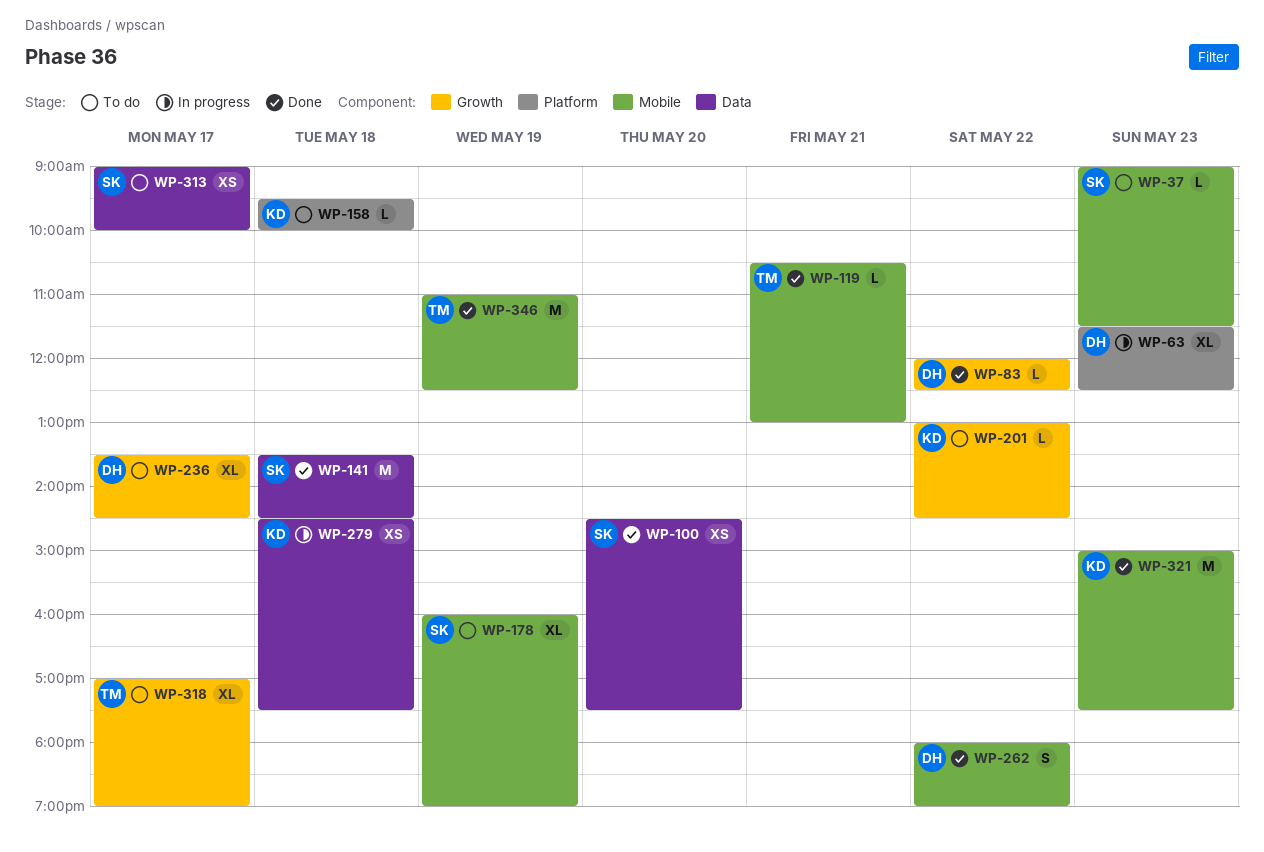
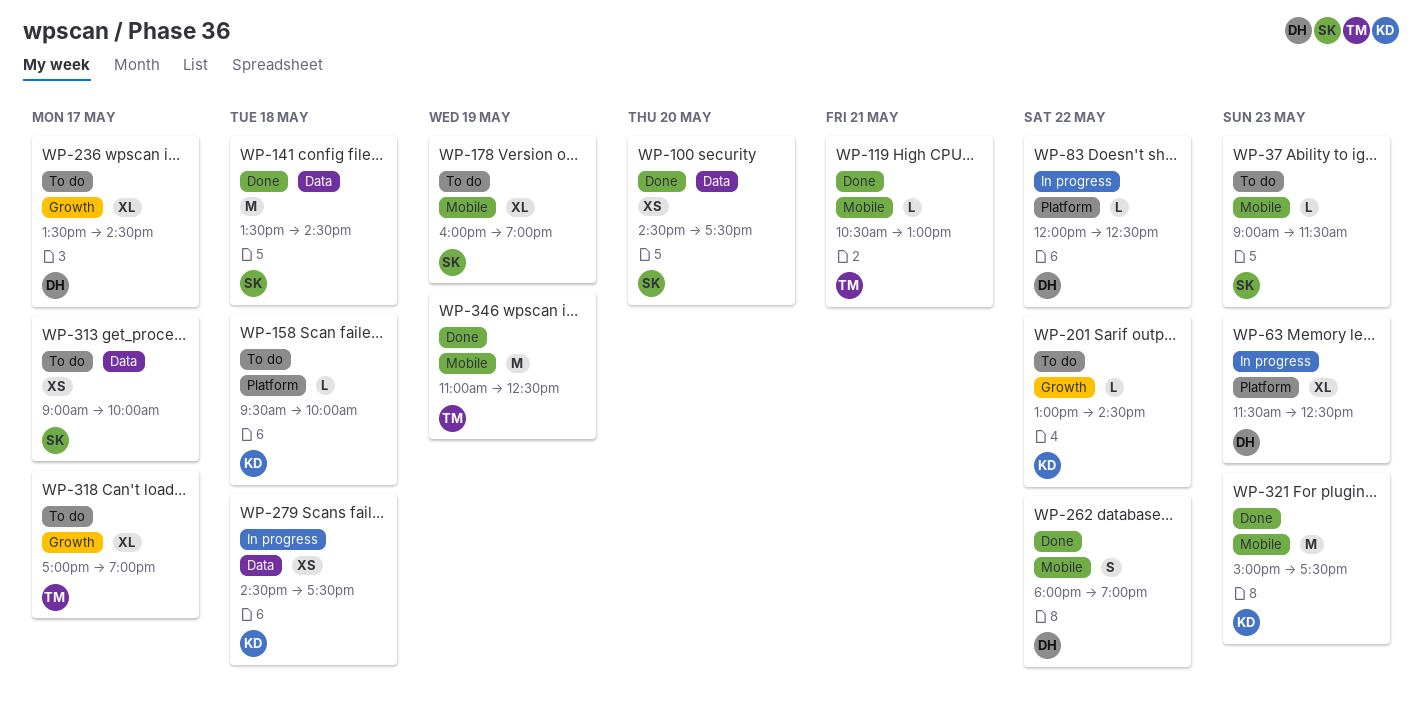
WP-83, status: Done -> In progress
WP-83, label: Growth -> Platform

